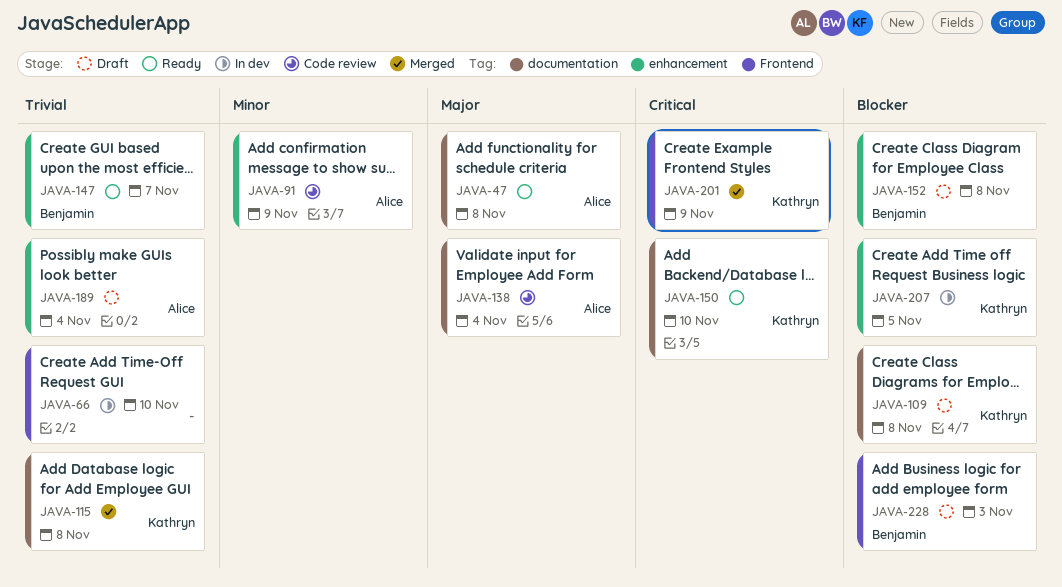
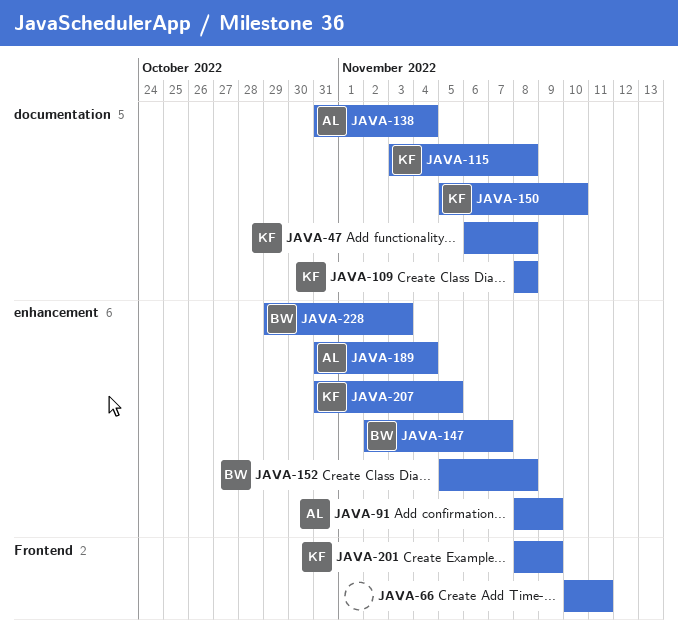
JAVA-47, owner: Alice -> Kathryn
JAVA-66, due: Nov 10 -> Nov 11
JAVA-228, label: Frontend -> enhancement

